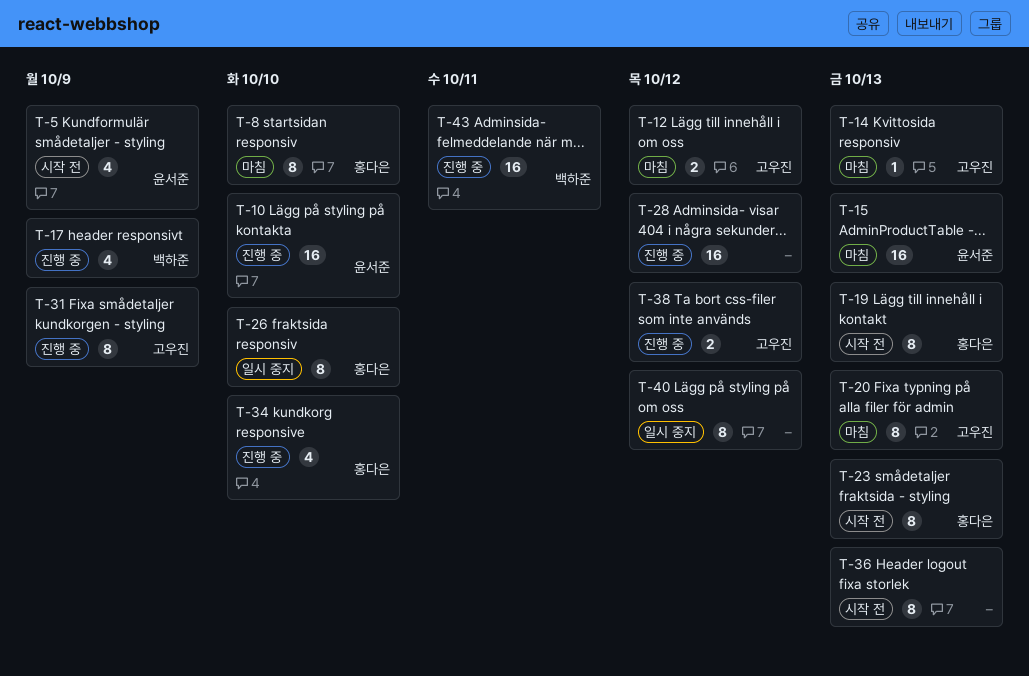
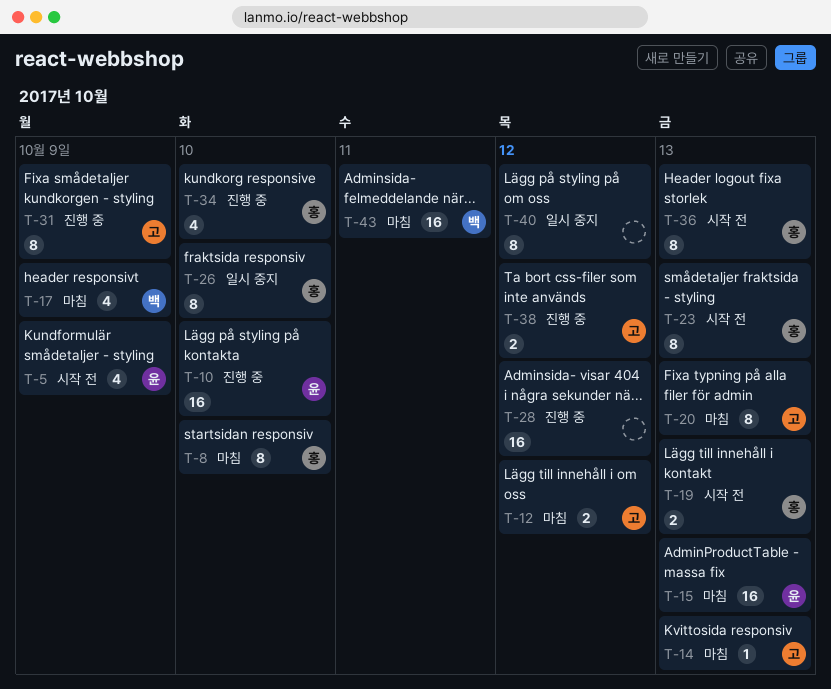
T-17, status: 진행 중 -> 마침
T-19, estimate: 8 -> 2
T-36, owner: none -> 홍다은
T-43, status: 진행 중 -> 마침

